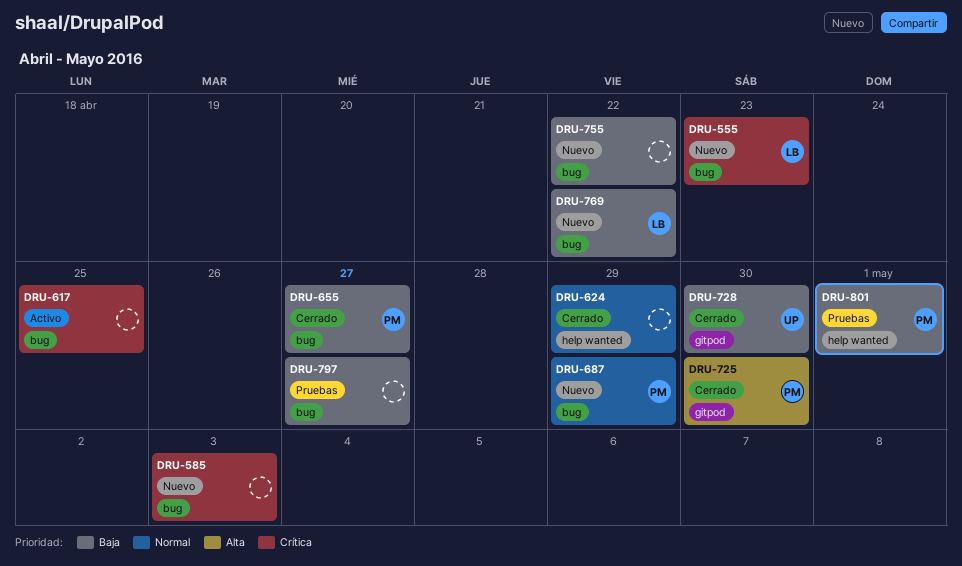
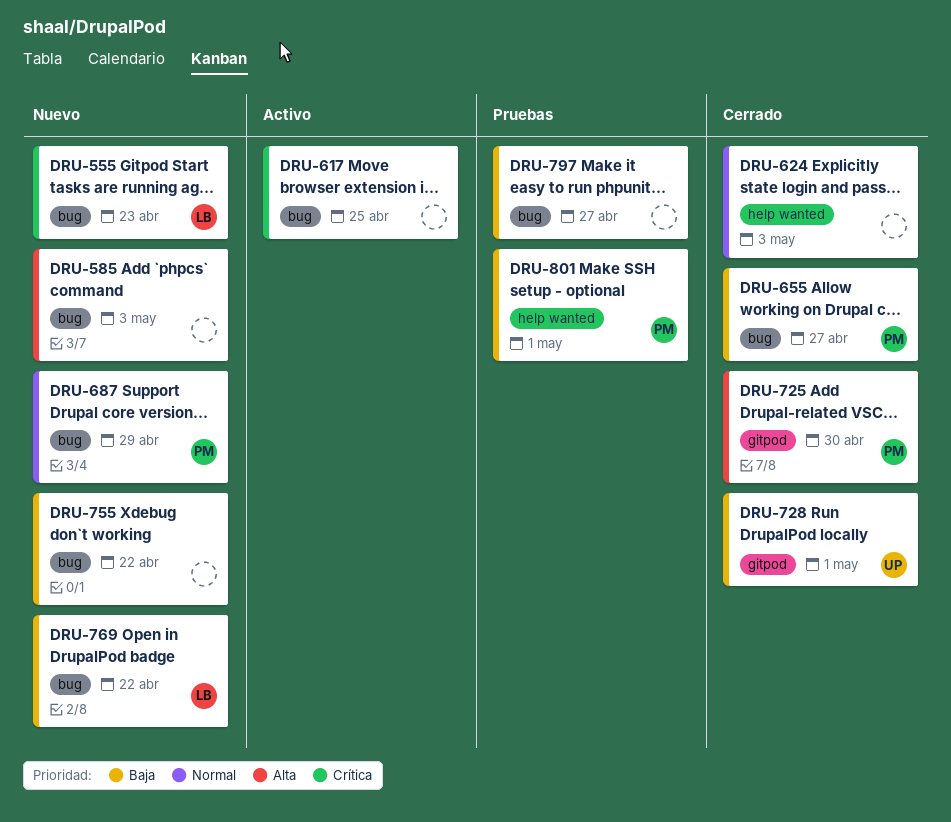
DRU-585, priority: Crítica -> Alta
DRU-624, due: Apr 29 -> May 3
DRU-728, due: Apr 30 -> May 1

